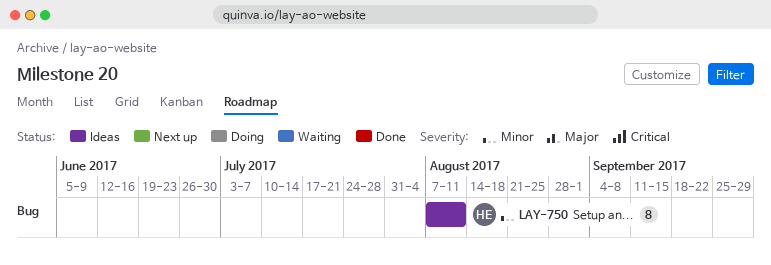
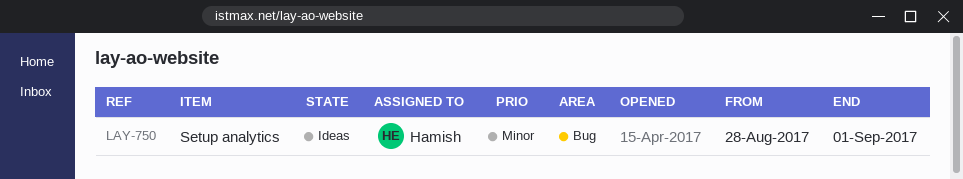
LAY-750, start: Aug 7 -> Aug 28
LAY-750, due: Aug 11 -> Sep 1

